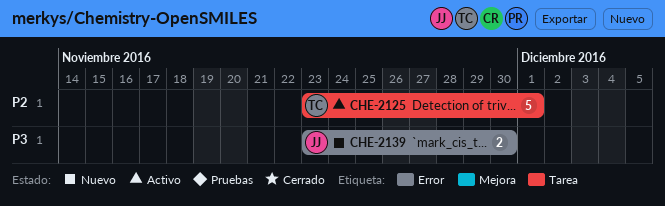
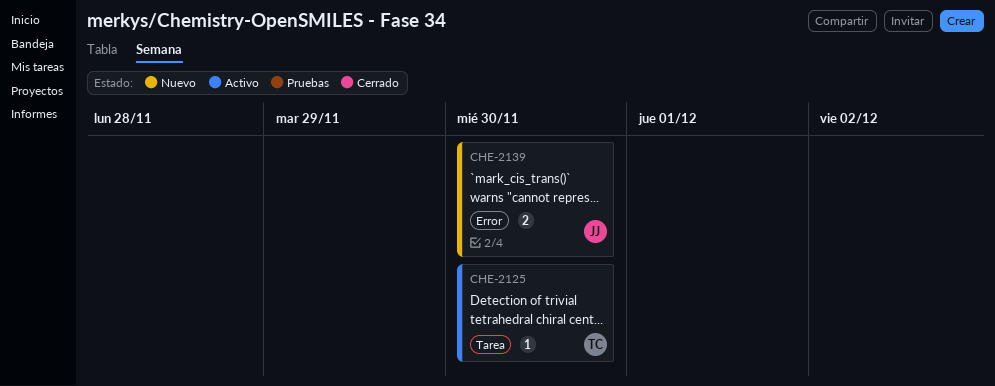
CHE-2125, estimate: 5 -> 1
CHE-2125, due: Dec 1 -> Nov 30

